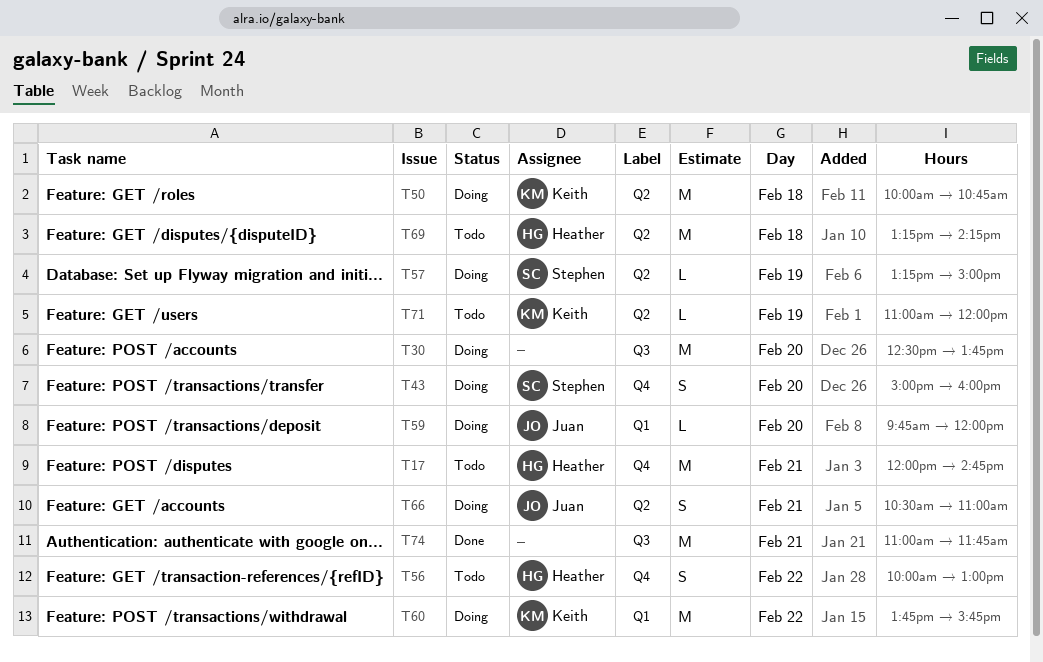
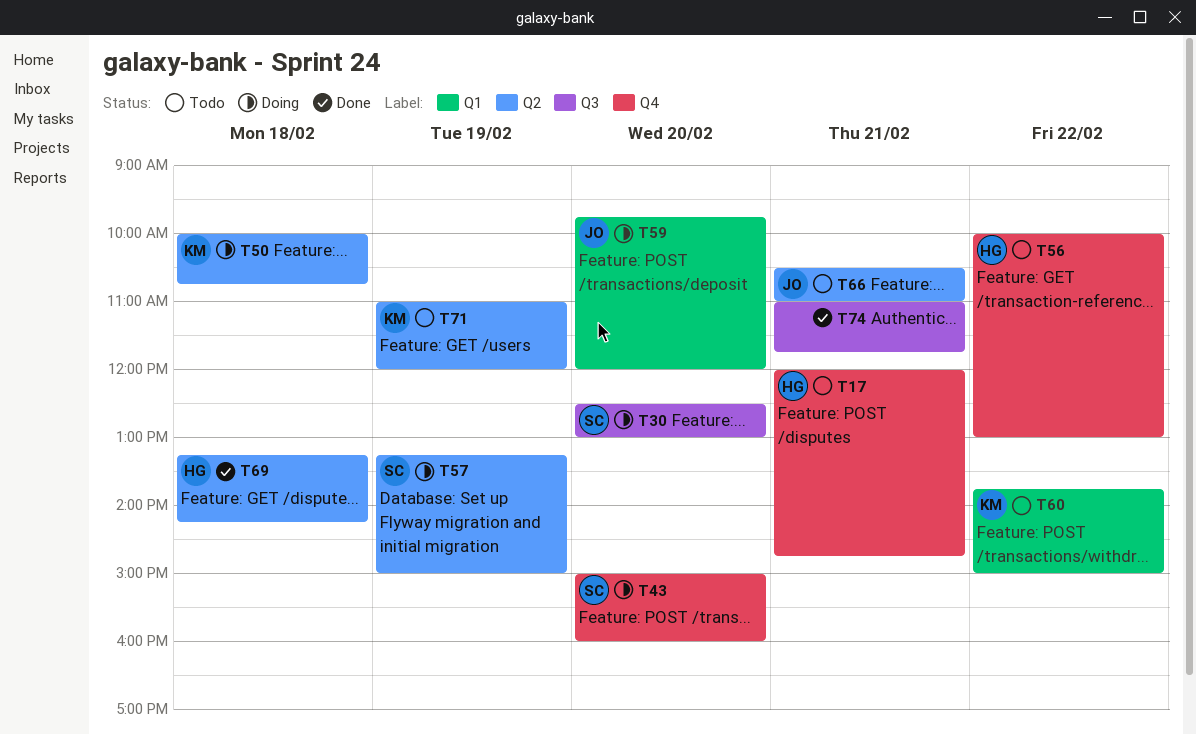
T30, owner: none -> Stephen
T30, ends: 13:45 -> 13:00
T60, status: Doing -> Todo
T60, ends: 15:45 -> 15:00
T66, status: Doing -> Todo
T69, status: Todo -> Done

